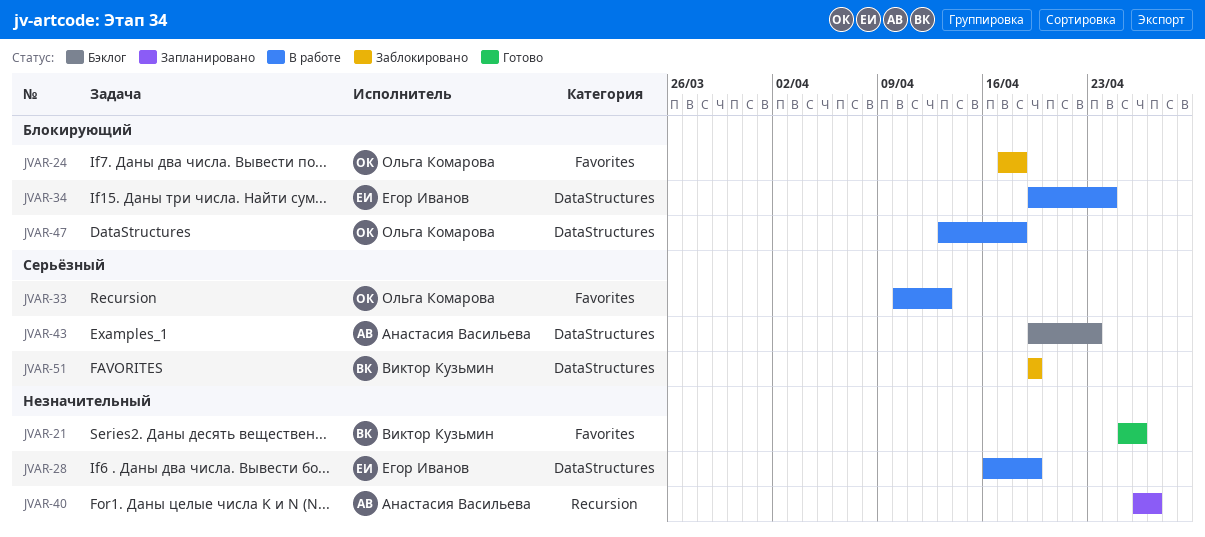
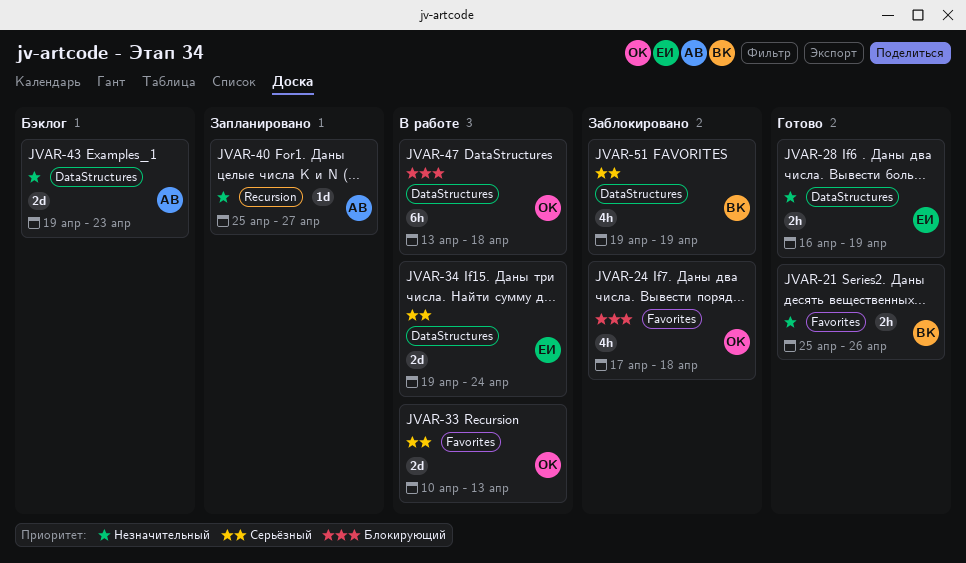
JVAR-28, status: В работе -> Готово
JVAR-34, priority: Блокирующий -> Серьёзный
JVAR-40, start: Apr 26 -> Apr 25
JVAR-43, priority: Серьёзный -> Незначительный

